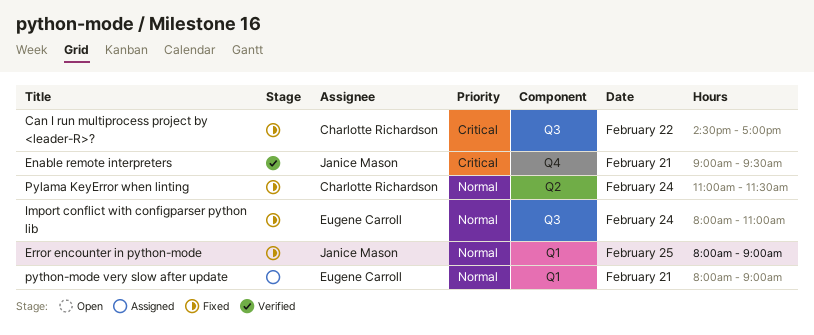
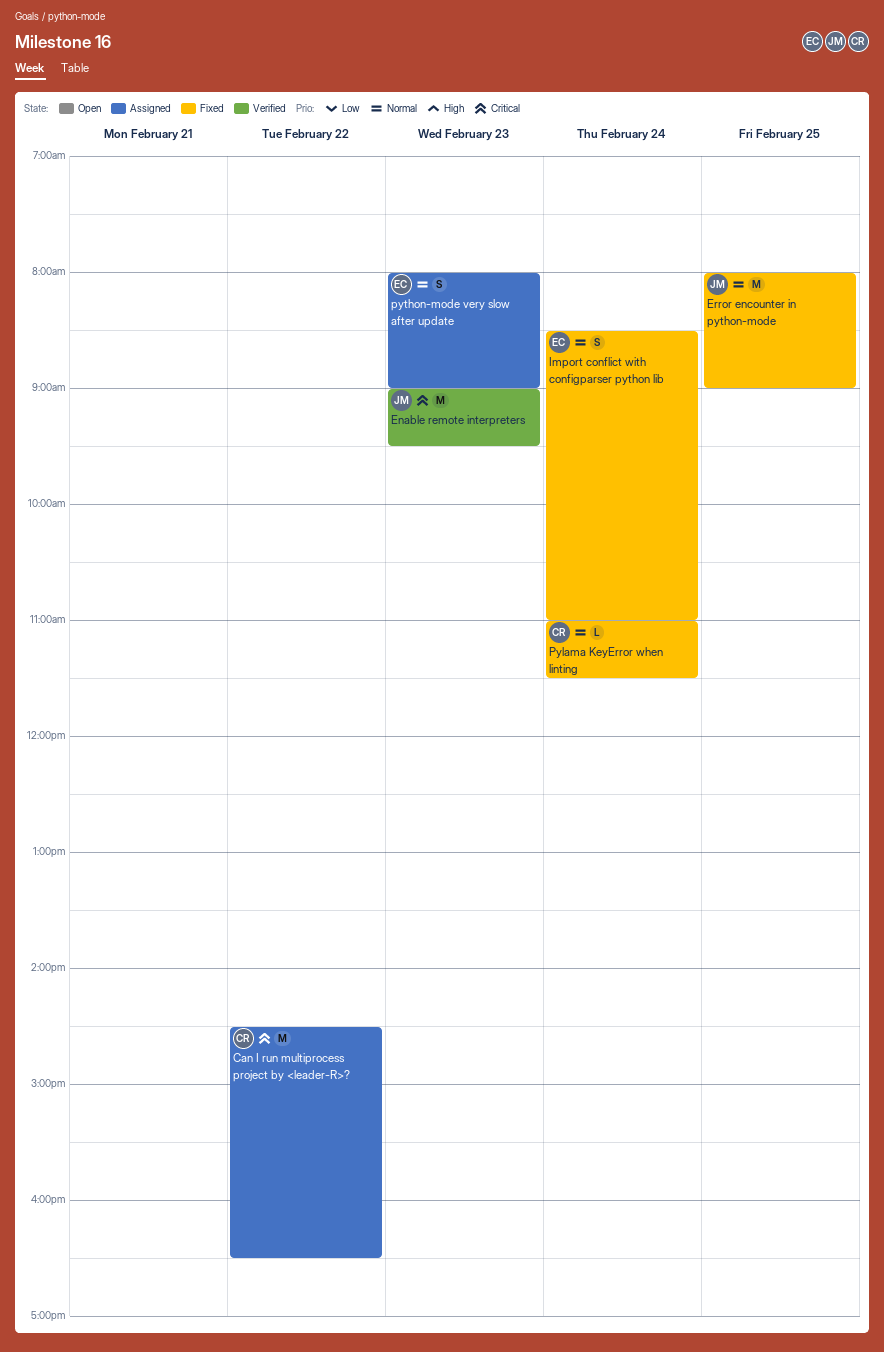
Can I run multiprocess project by <leader-R>?, status: Fixed -> Assigned
Can I run multiprocess project by <leader-R>?, ends: 17:00 -> 16:30
Enable remote interpreters, day: Feb 21 -> Feb 23
Import conflict with configparser python lib, begins: 08:00 -> 08:30
python-mode very slow after update, day: Feb 21 -> Feb 23

